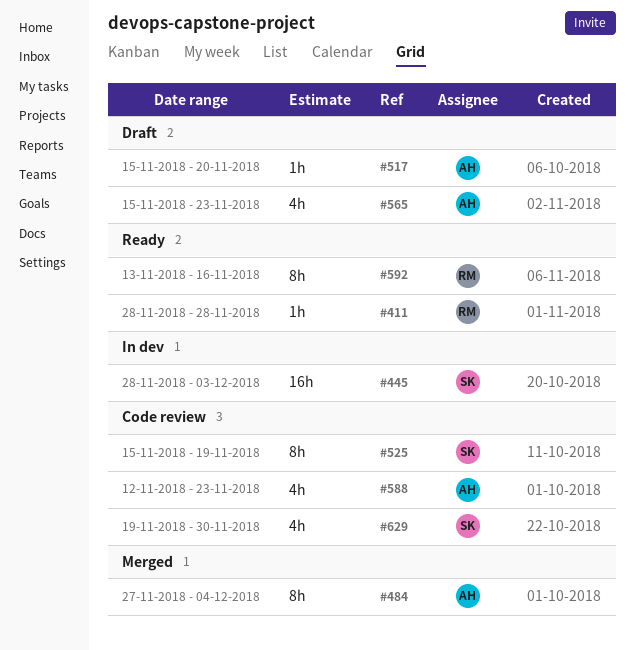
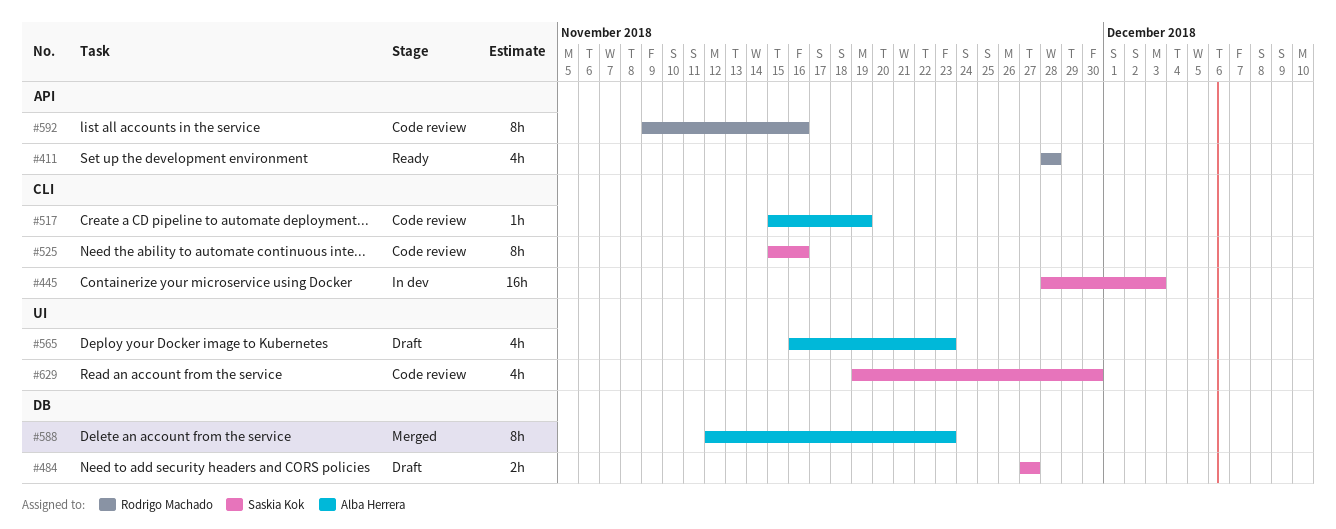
#411, estimate: 1h -> 4h
#484, status: Merged -> Draft
#484, owner: Alba Herrera -> Saskia Kok
#484, estimate: 8h -> 2h
#484, due: Dec 4 -> Nov 27
#517, status: Draft -> Code review
#517, due: Nov 20 -> Nov 19
#525, due: Nov 19 -> Nov 16
#565, start: Nov 15 -> Nov 16
#588, status: Code review -> Merged
#588, estimate: 4h -> 8h
#592, status: Ready -> Code review
#592, start: Nov 13 -> Nov 9

